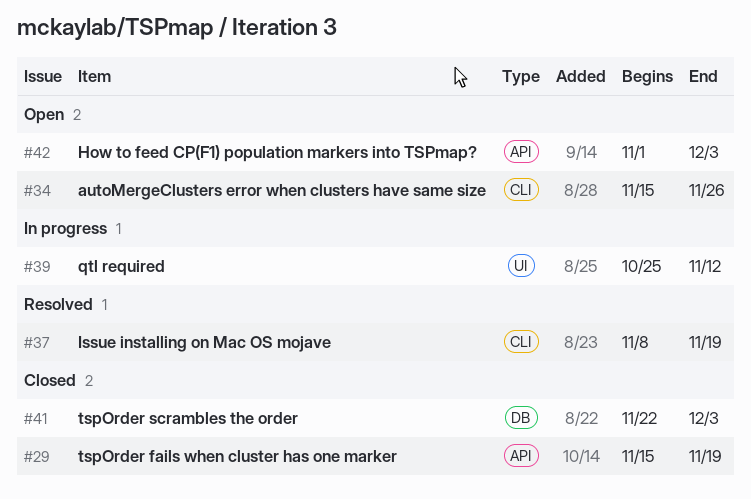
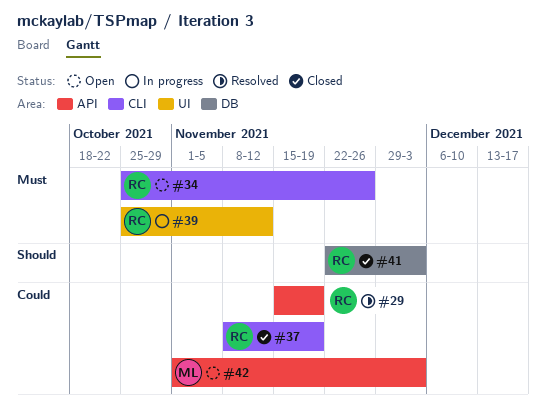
#29, status: Closed -> Resolved
#34, start: Nov 15 -> Oct 25
#37, status: Resolved -> Closed

